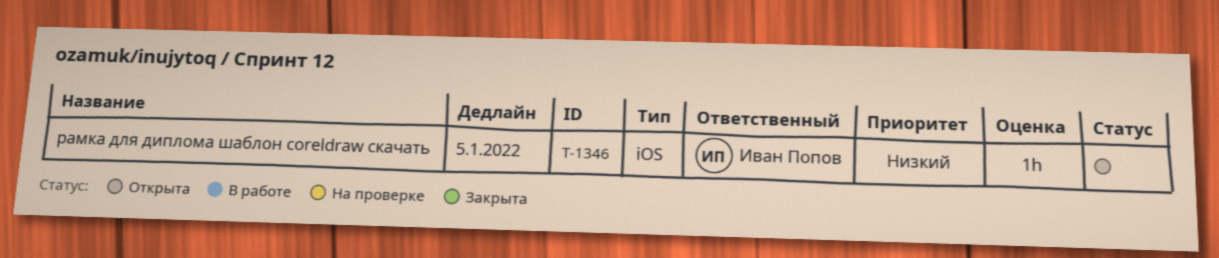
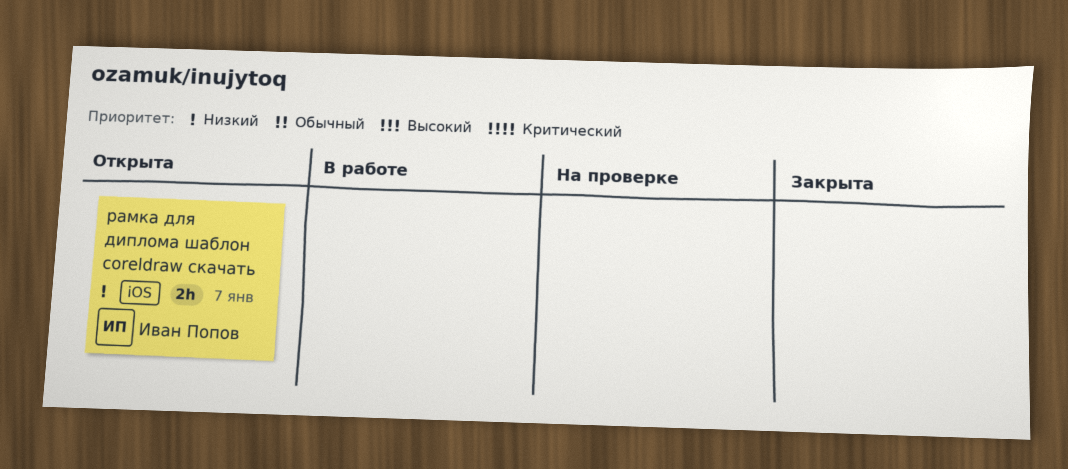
рамка для диплома шаблон coreldraw скачать, estimate: 1h -> 2h
рамка для диплома шаблон coreldraw скачать, due: Jan 5 -> Jan 7

